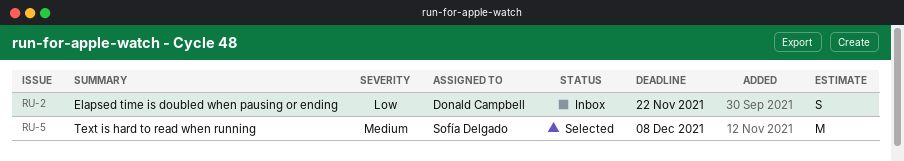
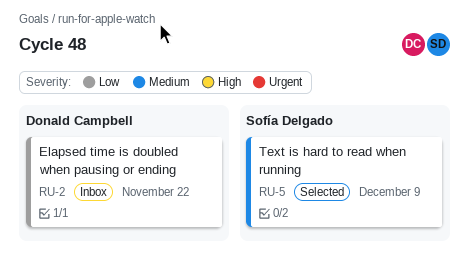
RU-5, due: Dec 8 -> Dec 9

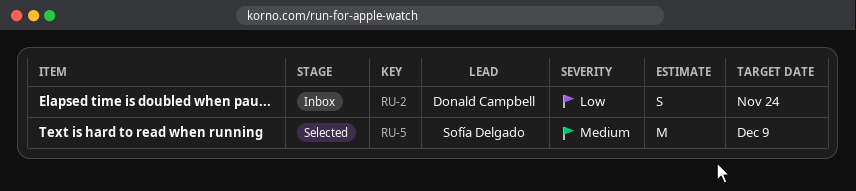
RU-2, due: Nov 22 -> Nov 24

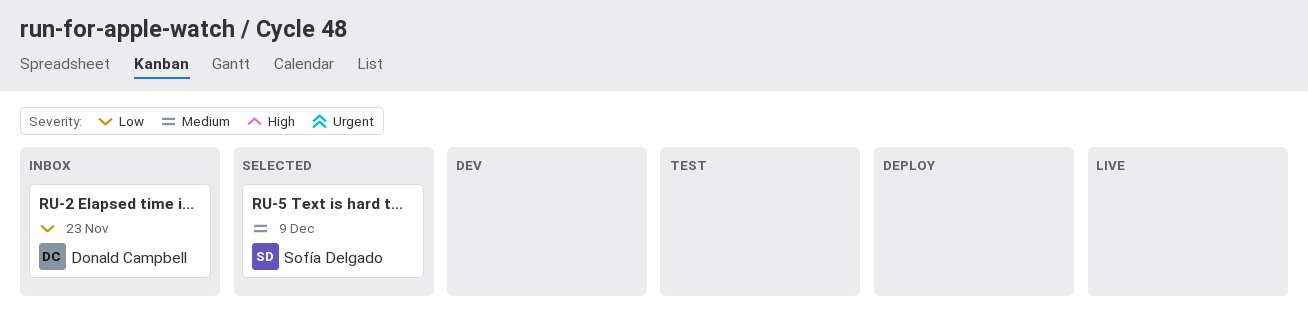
RU-2, due: Nov 24 -> Nov 23

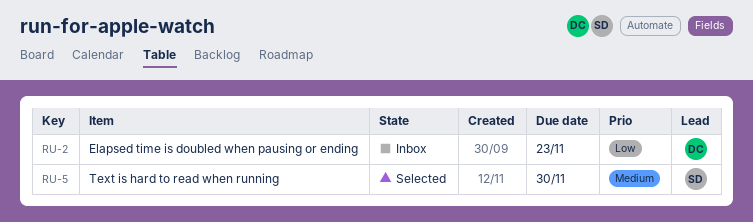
RU-5, due: Dec 9 -> Nov 30

